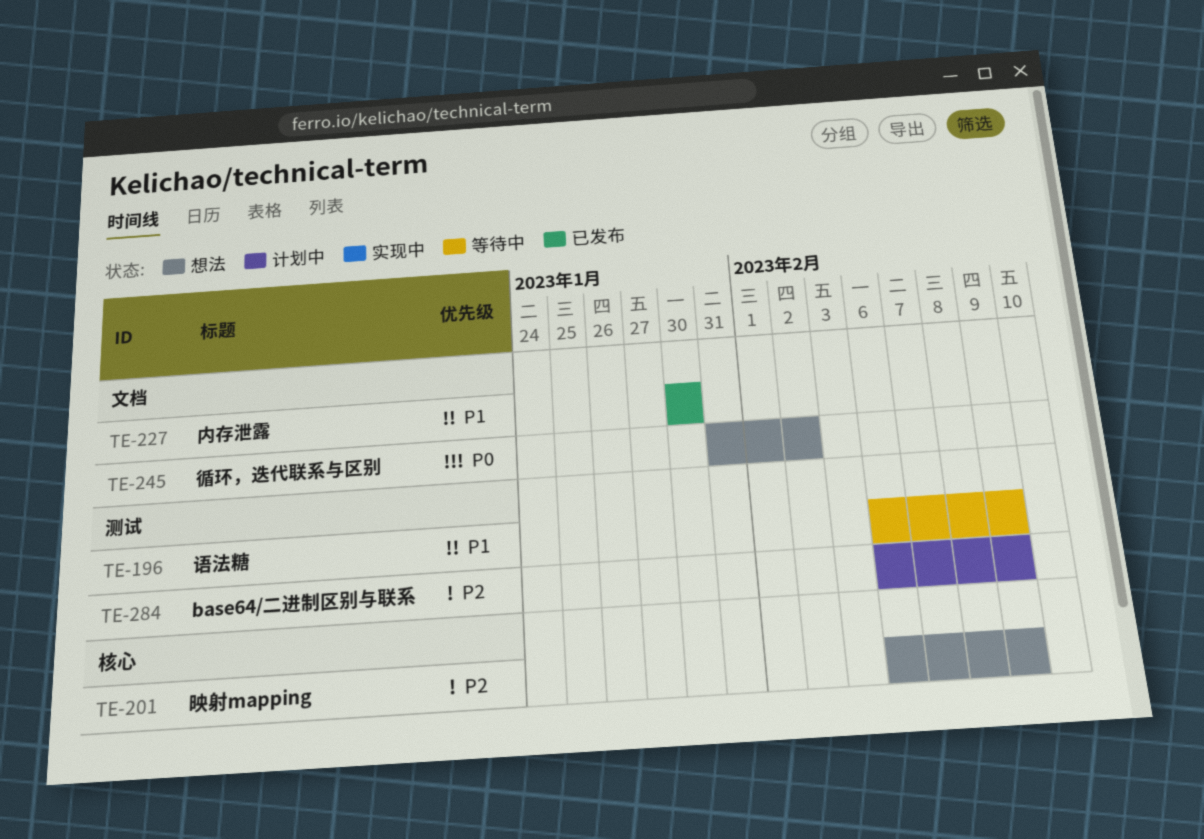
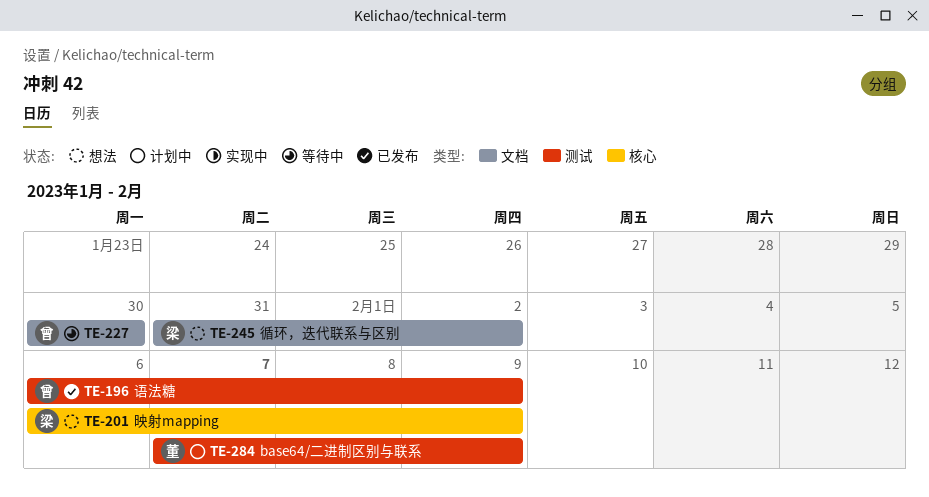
TE-196, status: 等待中 -> 已发布
TE-227, status: 已发布 -> 等待中
TE-284, start: Feb 6 -> Feb 7

